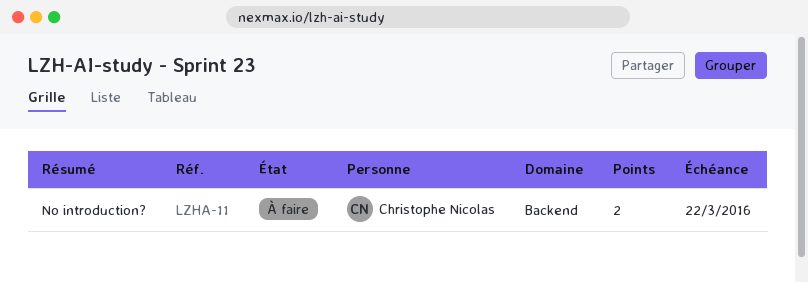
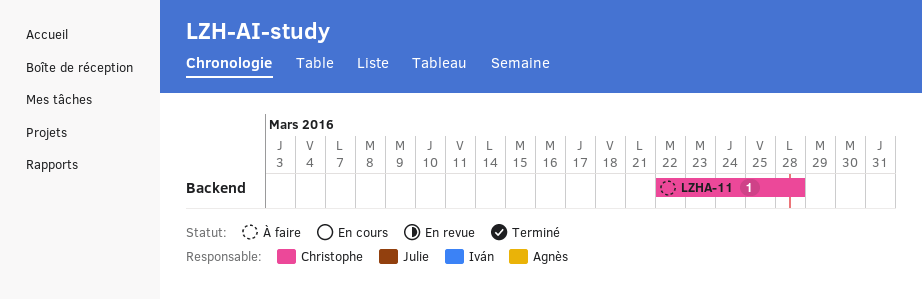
LZHA-11, estimate: 2 -> 1
LZHA-11, due: Mar 22 -> Mar 28

